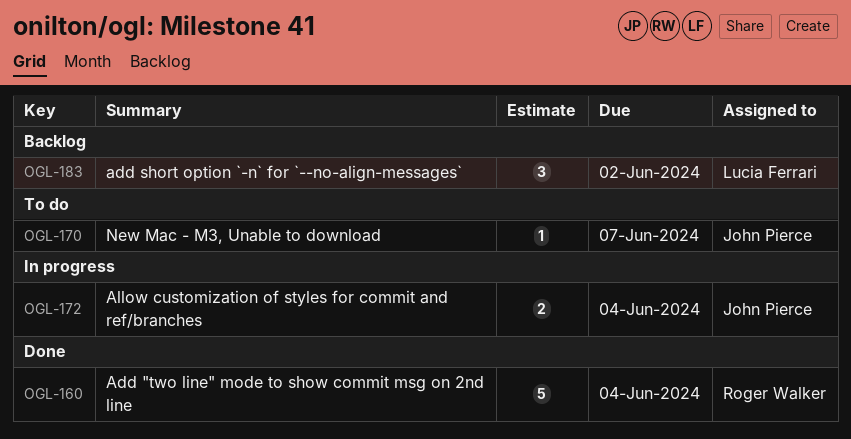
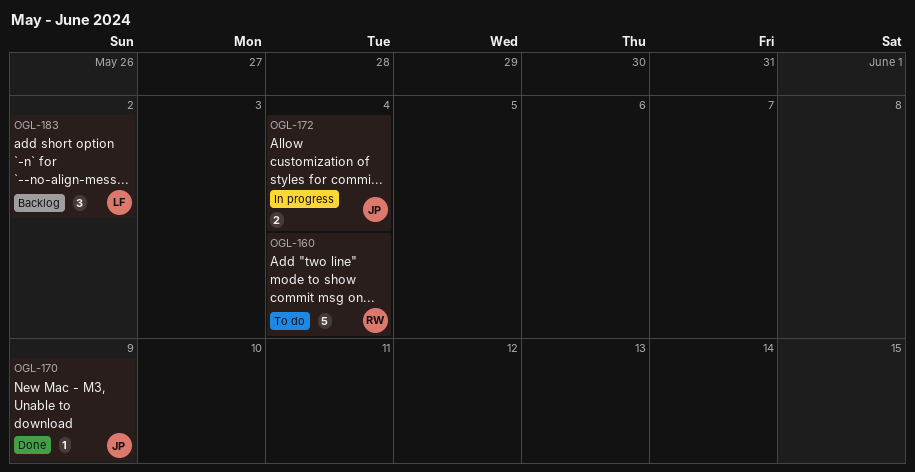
OGL-160, status: Done -> To do
OGL-170, status: To do -> Done
OGL-170, due: Jun 7 -> Jun 9

